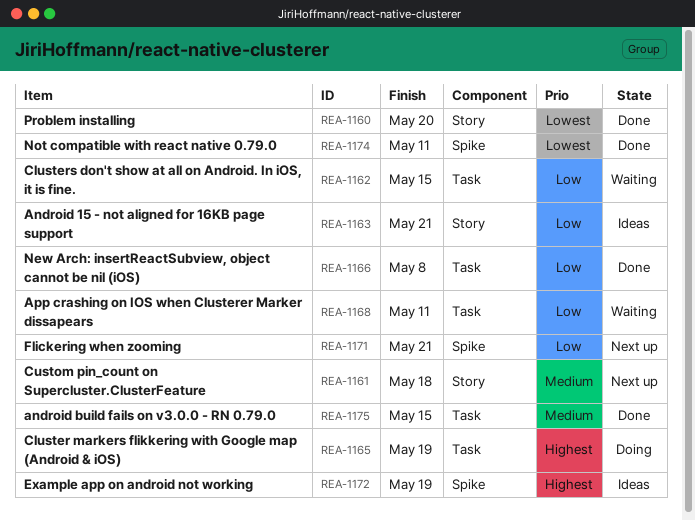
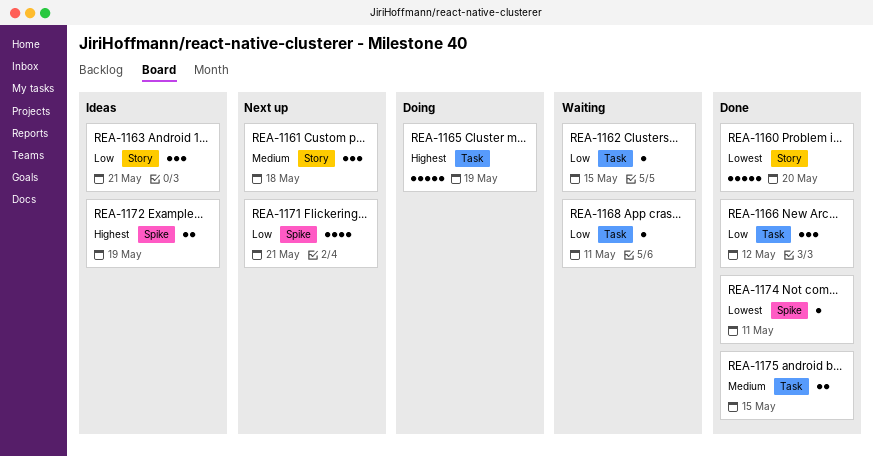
REA-1166, due: May 8 -> May 12

